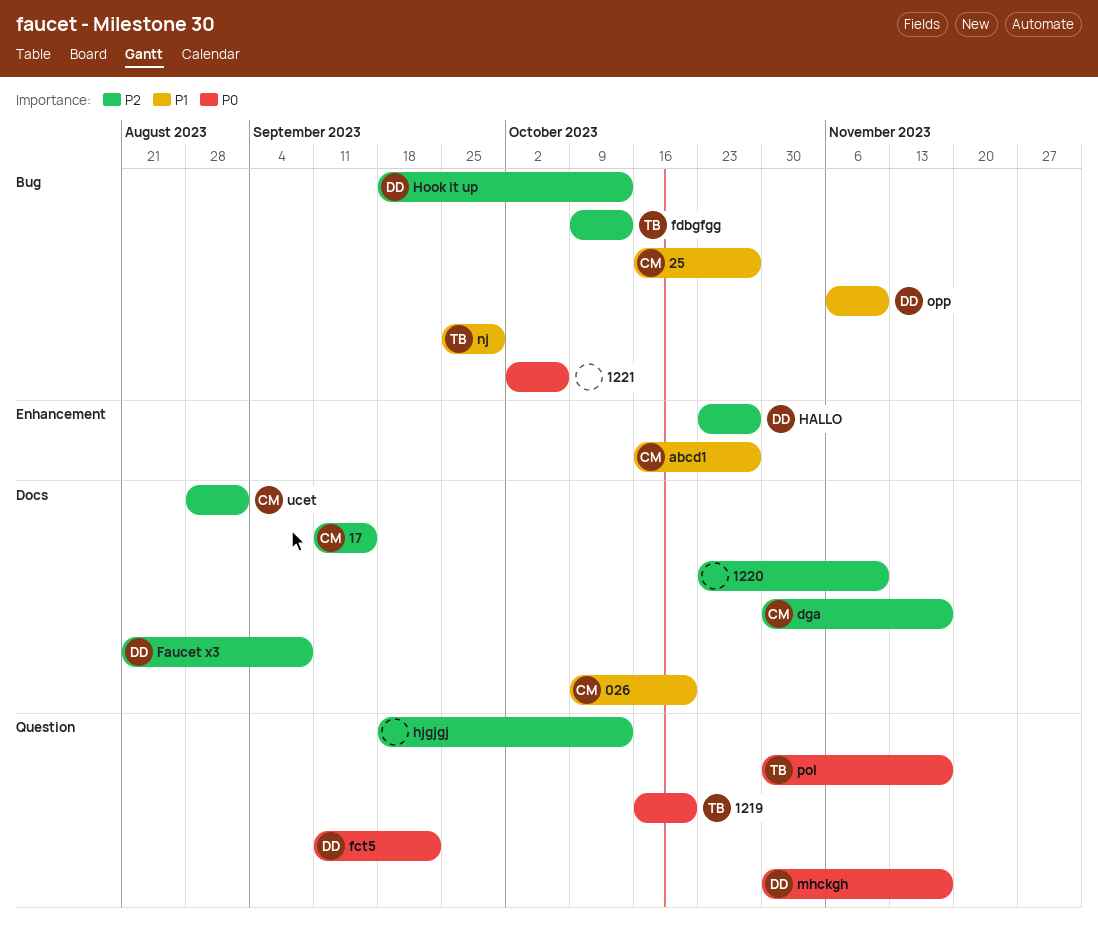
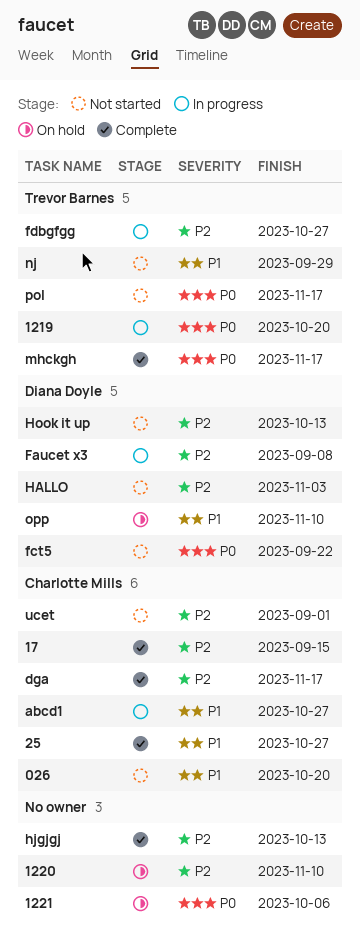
fdbgfgg, due: Oct 13 -> Oct 27
HALLO, due: Oct 27 -> Nov 3
mhckgh, owner: Diana Doyle -> Trevor Barnes

